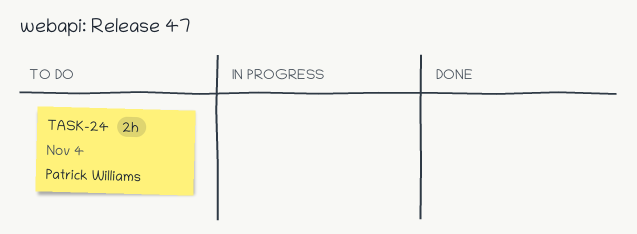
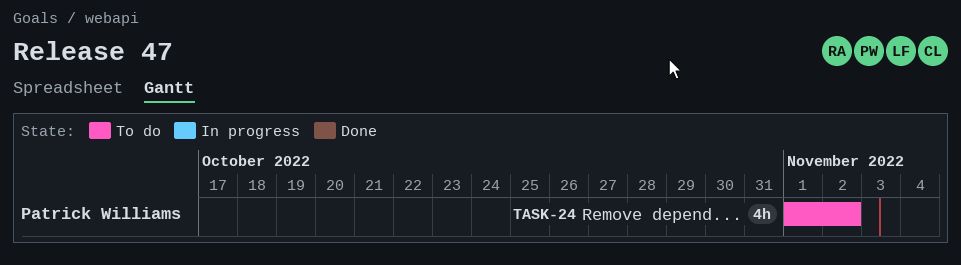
TASK-24, estimate: 2h -> 4h
TASK-24, due: Nov 4 -> Nov 2

